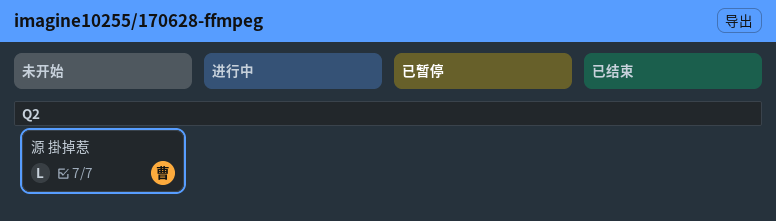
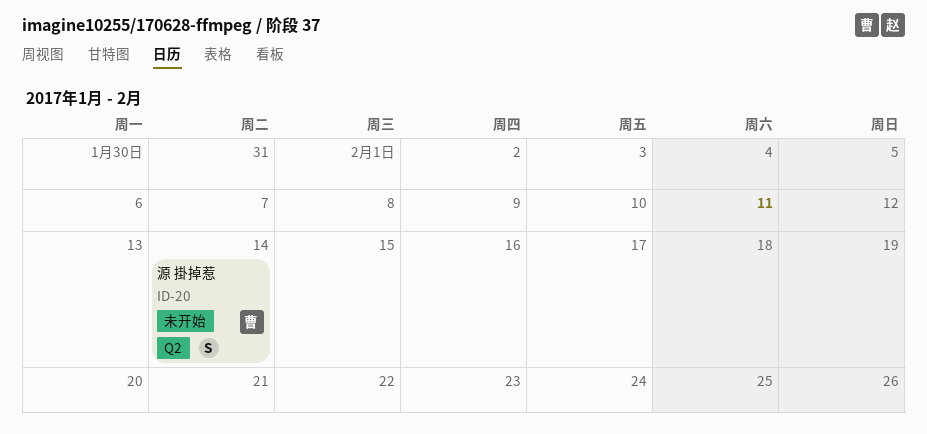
源 掛掉惹, estimate: L -> S

